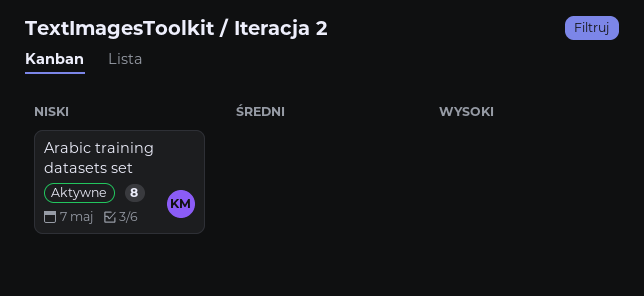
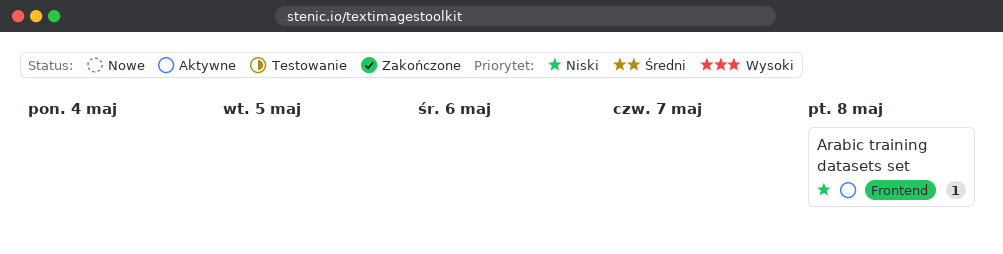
Arabic training datasets set, estimate: 8 -> 1
Arabic training datasets set, due: May 7 -> May 8

